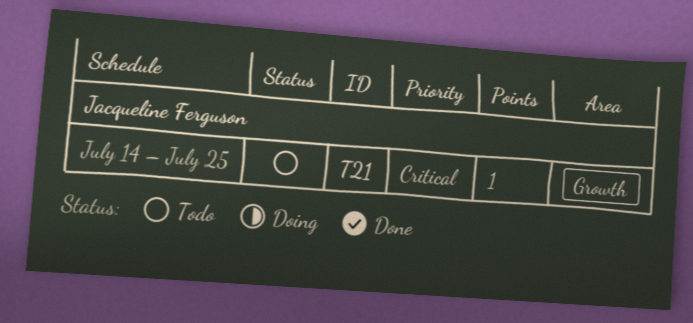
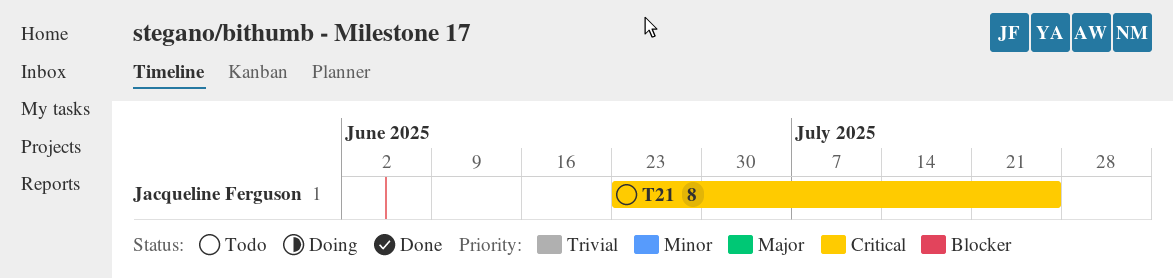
T21, estimate: 1 -> 8
T21, start: Jul 14 -> Jun 23

